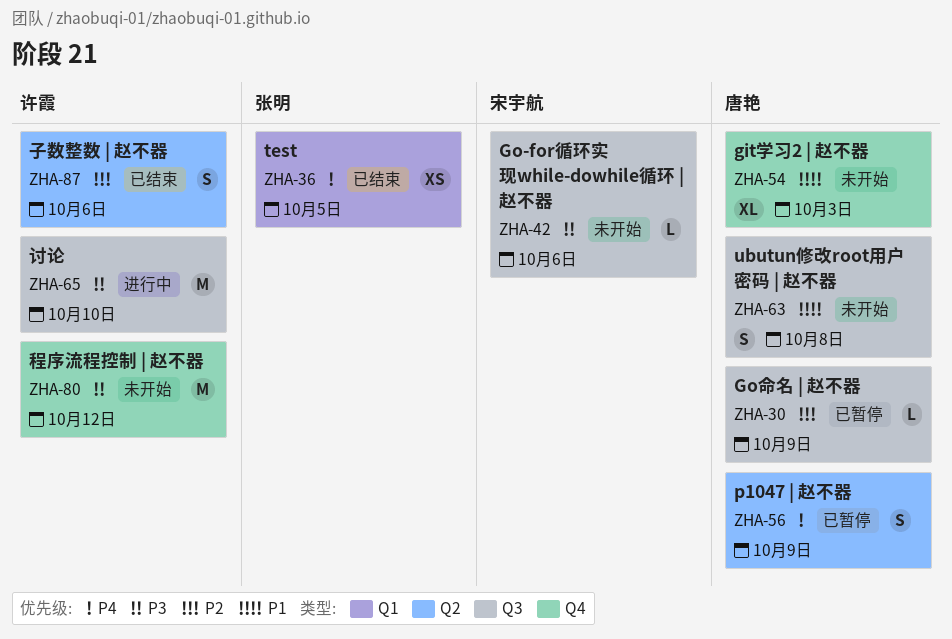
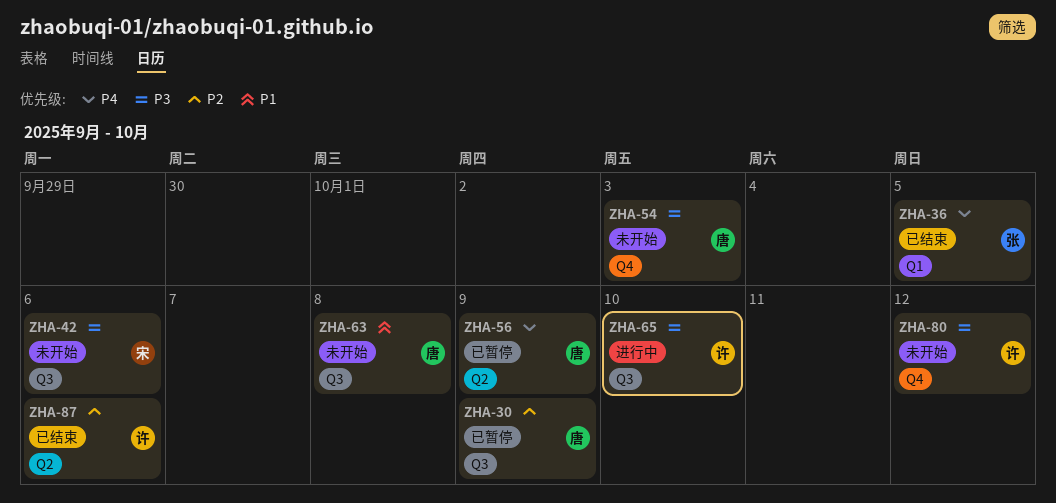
ZHA-54, priority: P1 -> P3

